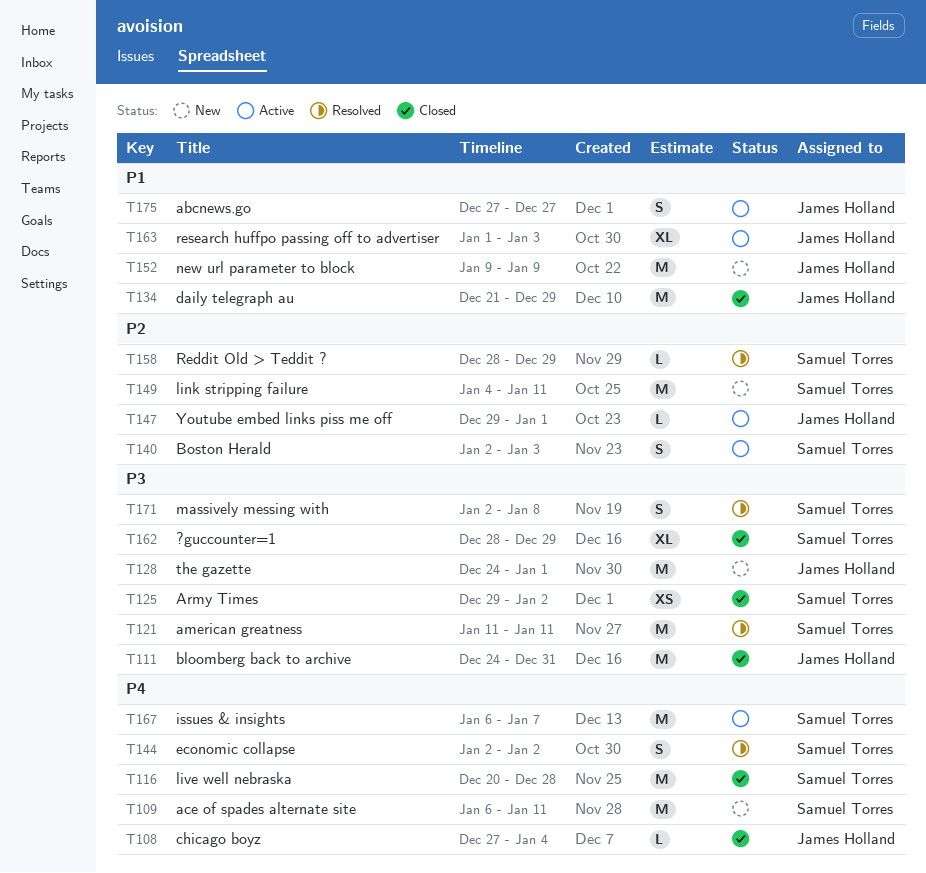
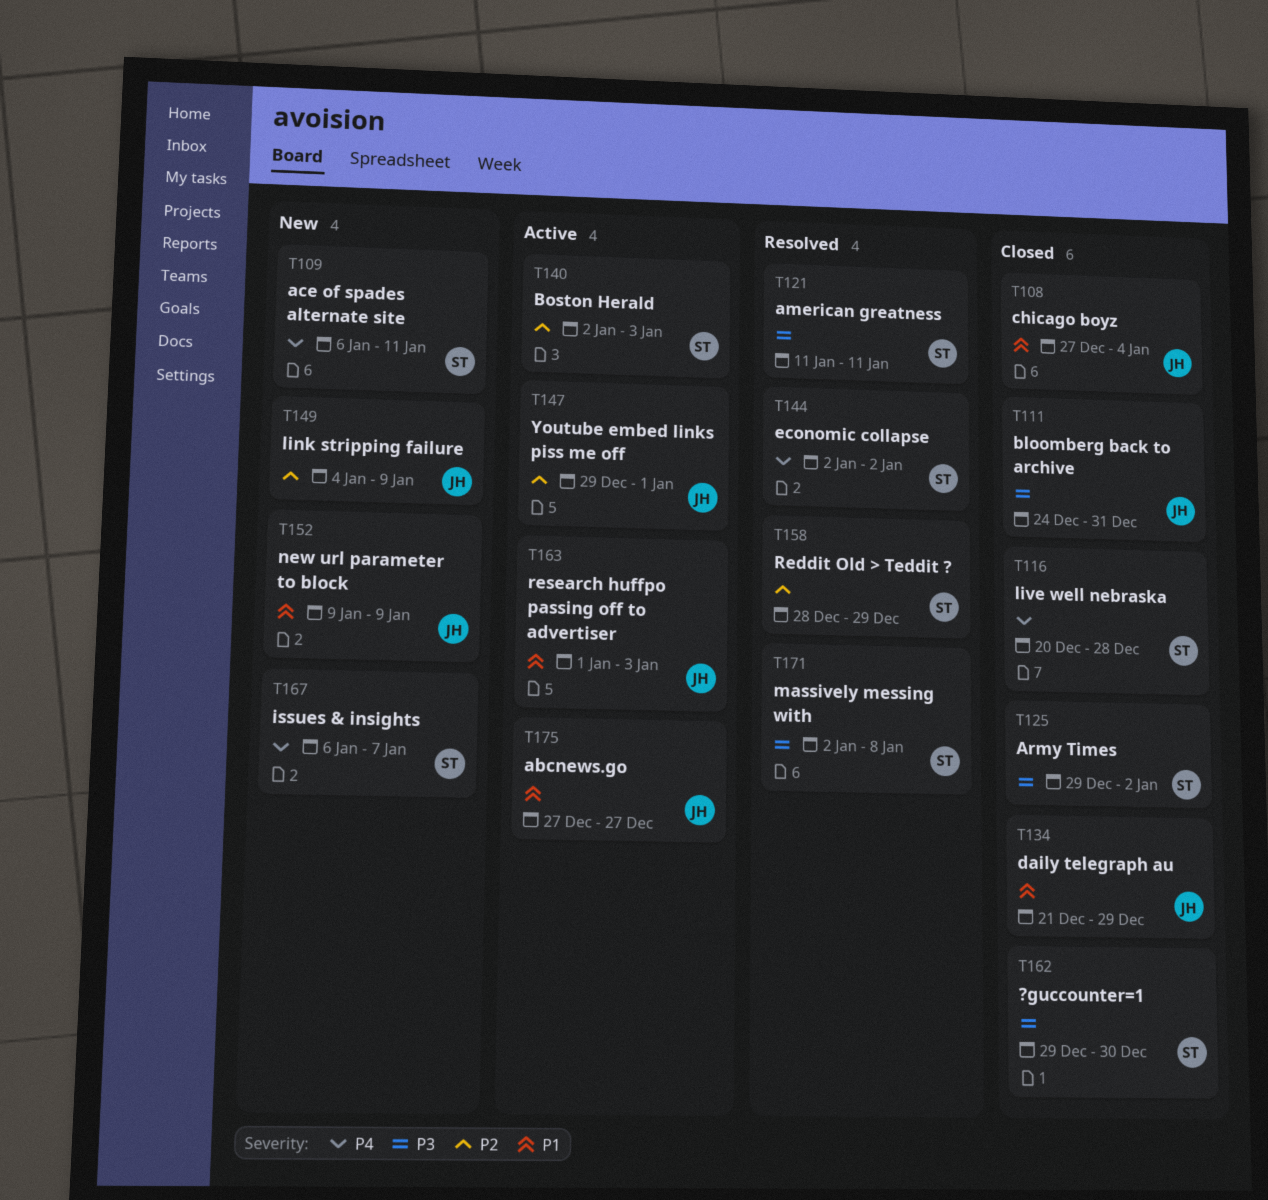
T108, priority: P4 -> P1
T128: present -> none
T149, owner: Samuel Torres -> James Holland
T149, due: Jan 11 -> Jan 9
T162, start: Dec 28 -> Dec 29
T162, due: Dec 29 -> Dec 30
T167, status: Active -> New

